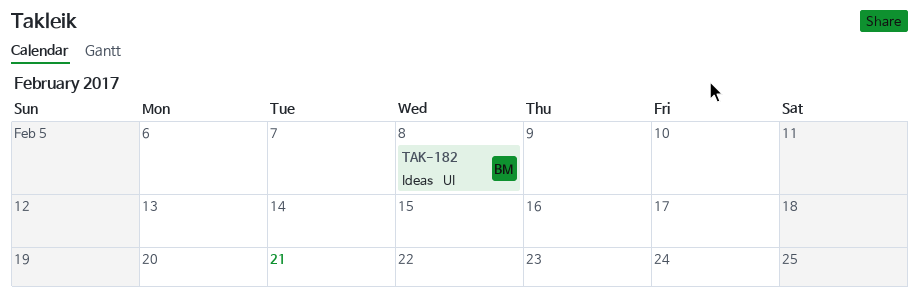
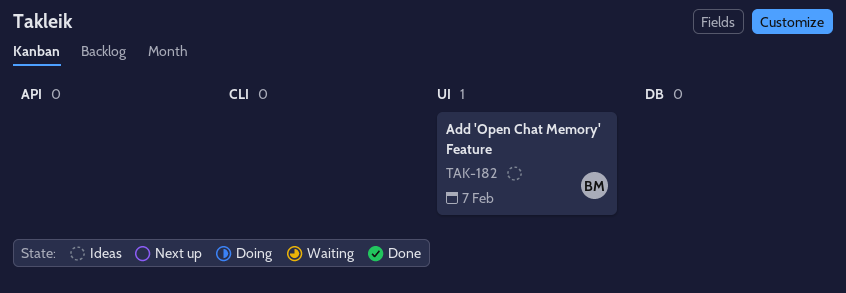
TAK-182, due: Feb 8 -> Feb 7

